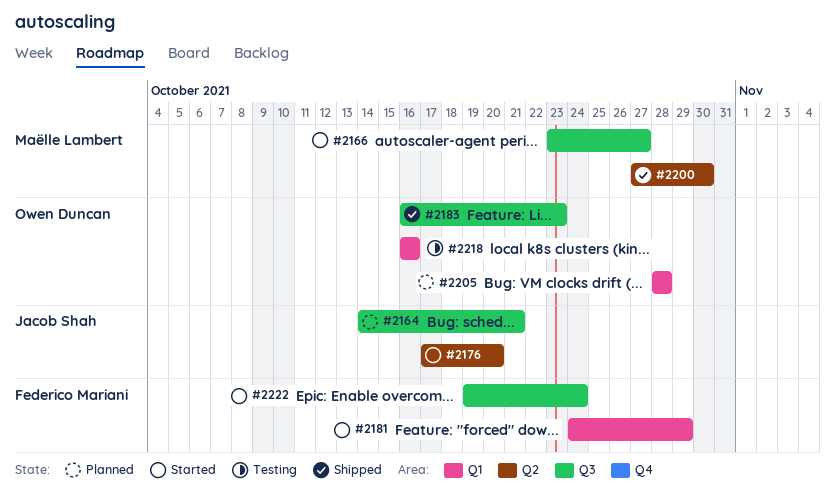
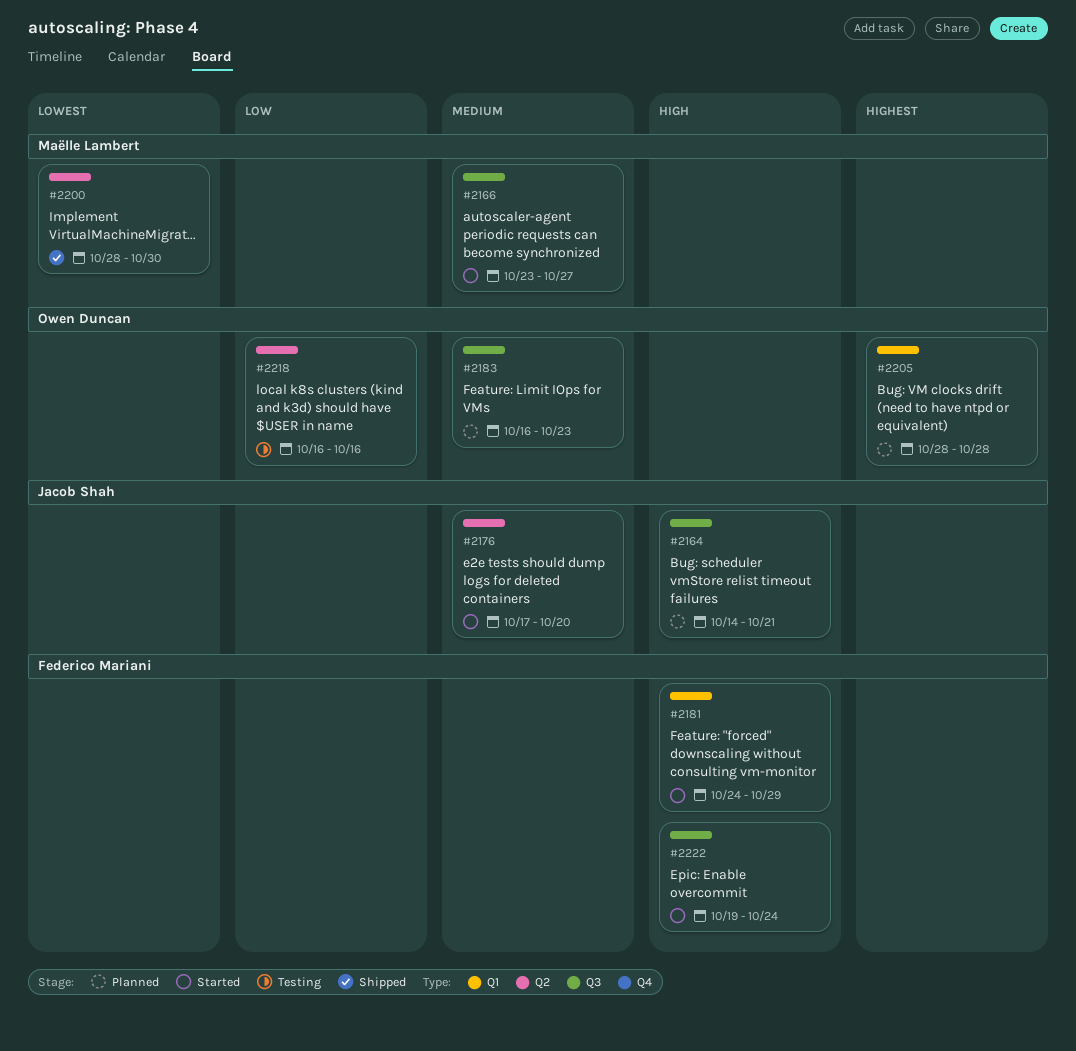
#2183, status: Shipped -> Planned
#2200, start: Oct 27 -> Oct 28
#2218, label: Q1 -> Q2

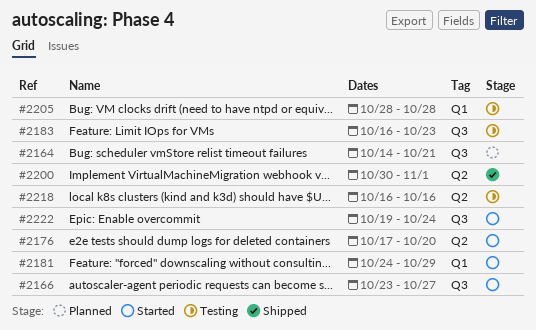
#2183, status: Planned -> Testing
#2200, start: Oct 28 -> Oct 30
#2200, due: Oct 30 -> Nov 1
#2205, status: Planned -> Testing

